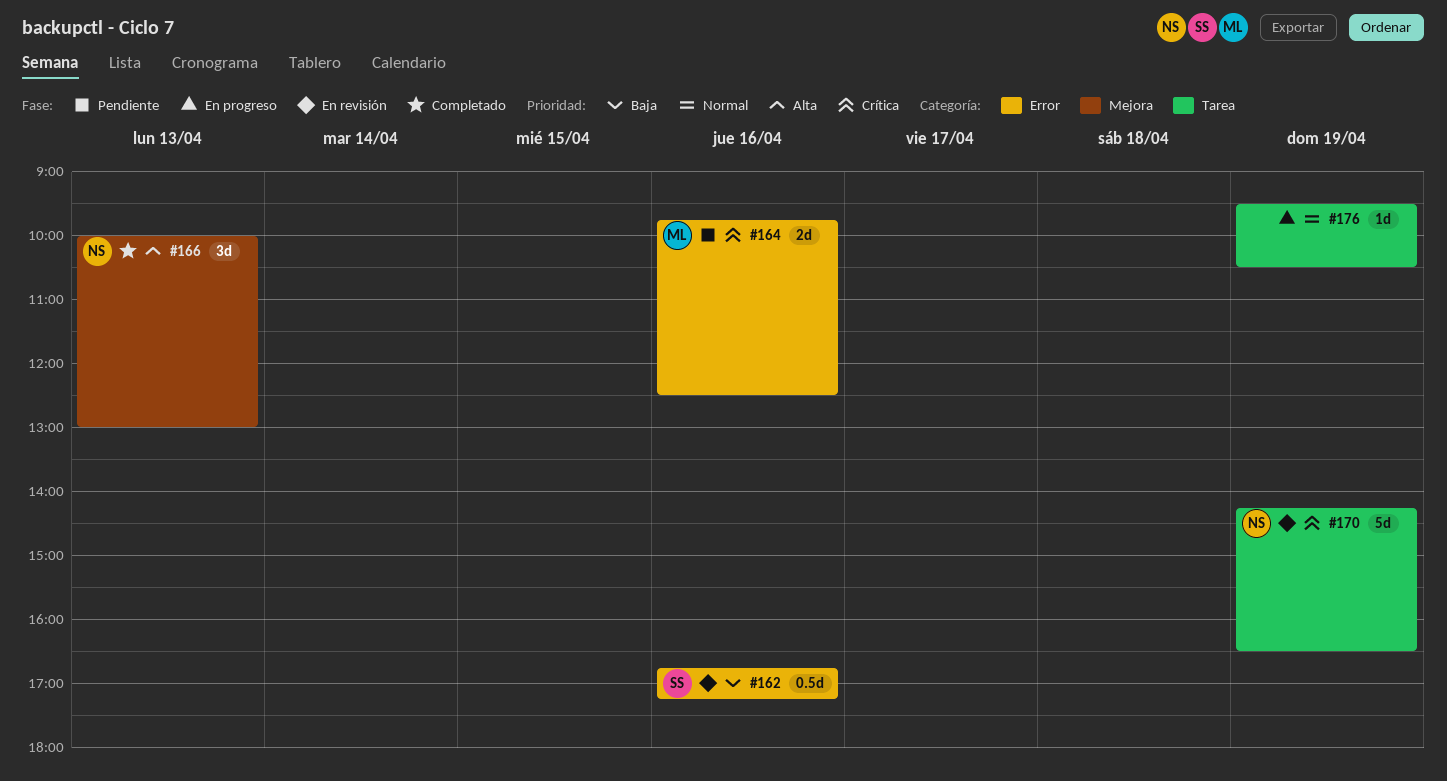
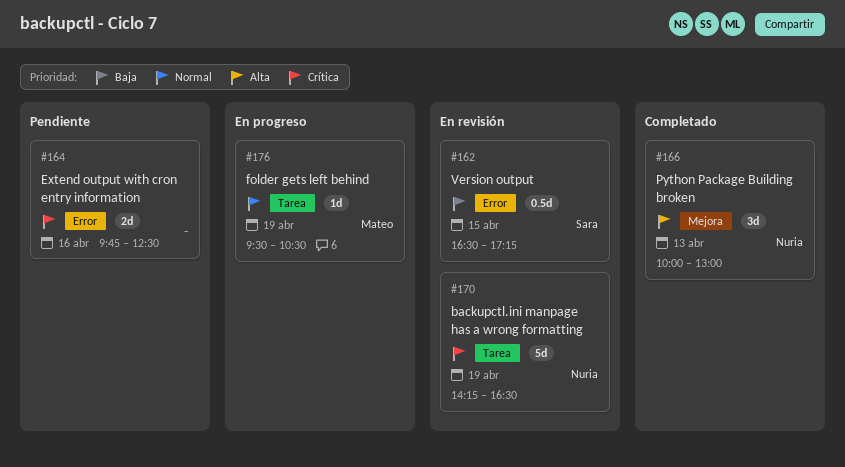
#162, day: Apr 16 -> Apr 15
#162, begins: 16:45 -> 16:30
#164, owner: Mateo -> none
#176, owner: none -> Mateo

